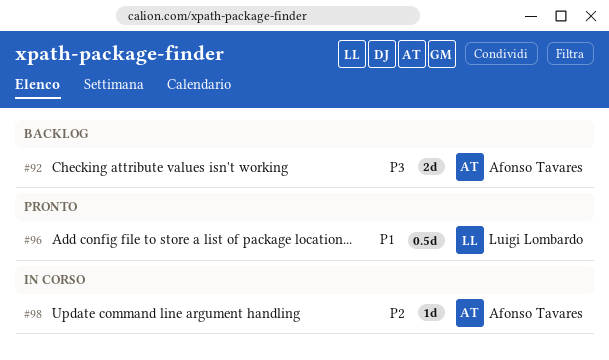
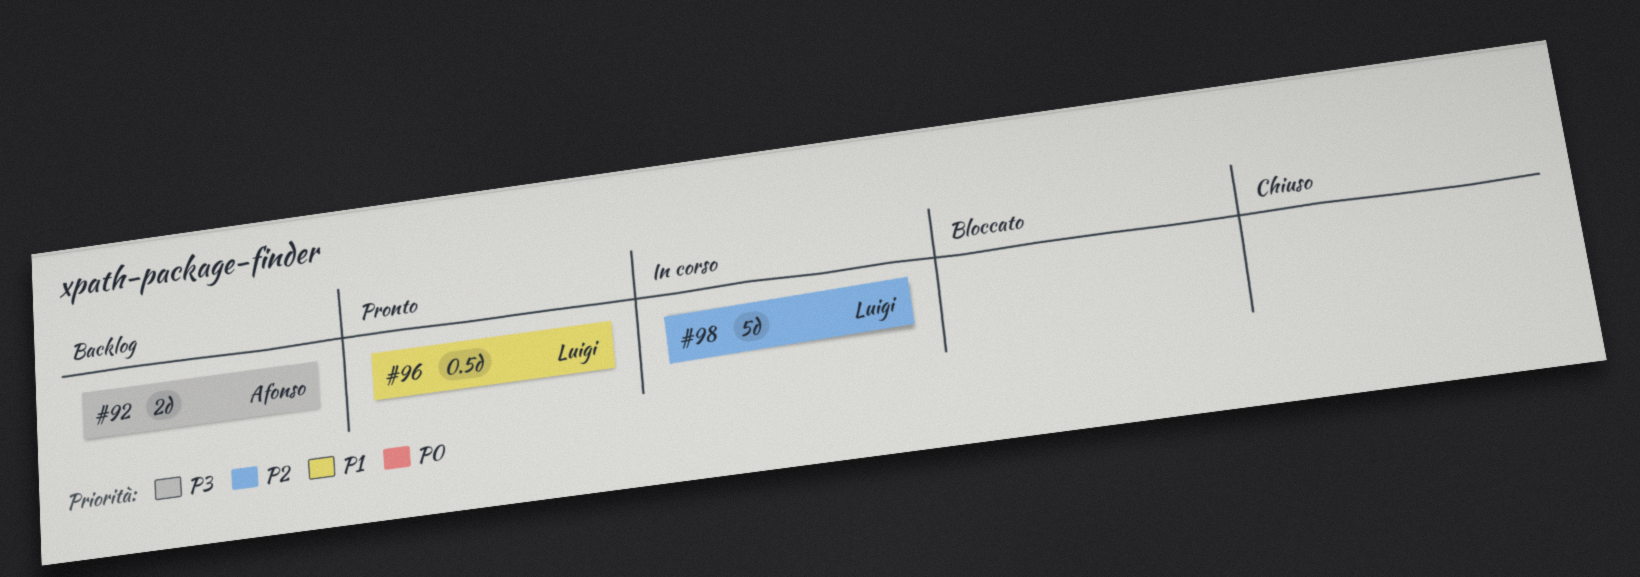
#98, owner: Afonso Tavares -> Luigi Lombardo
#98, estimate: 1d -> 5d

